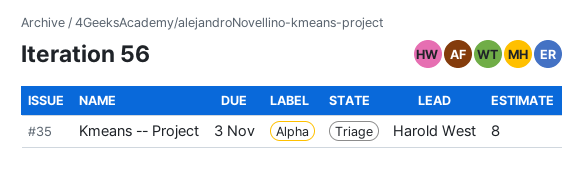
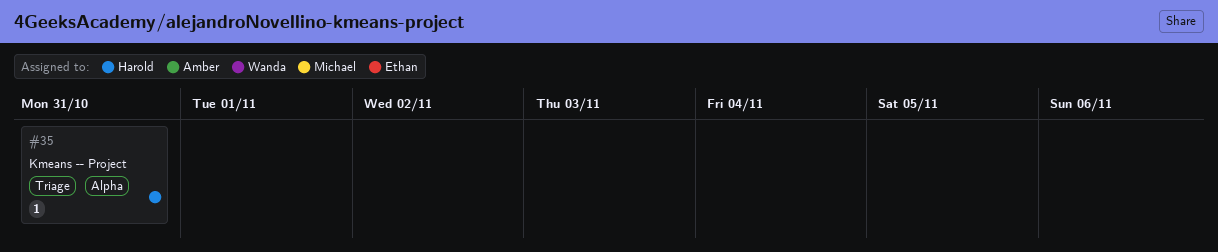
#35, estimate: 8 -> 1
#35, due: Nov 3 -> Oct 31

